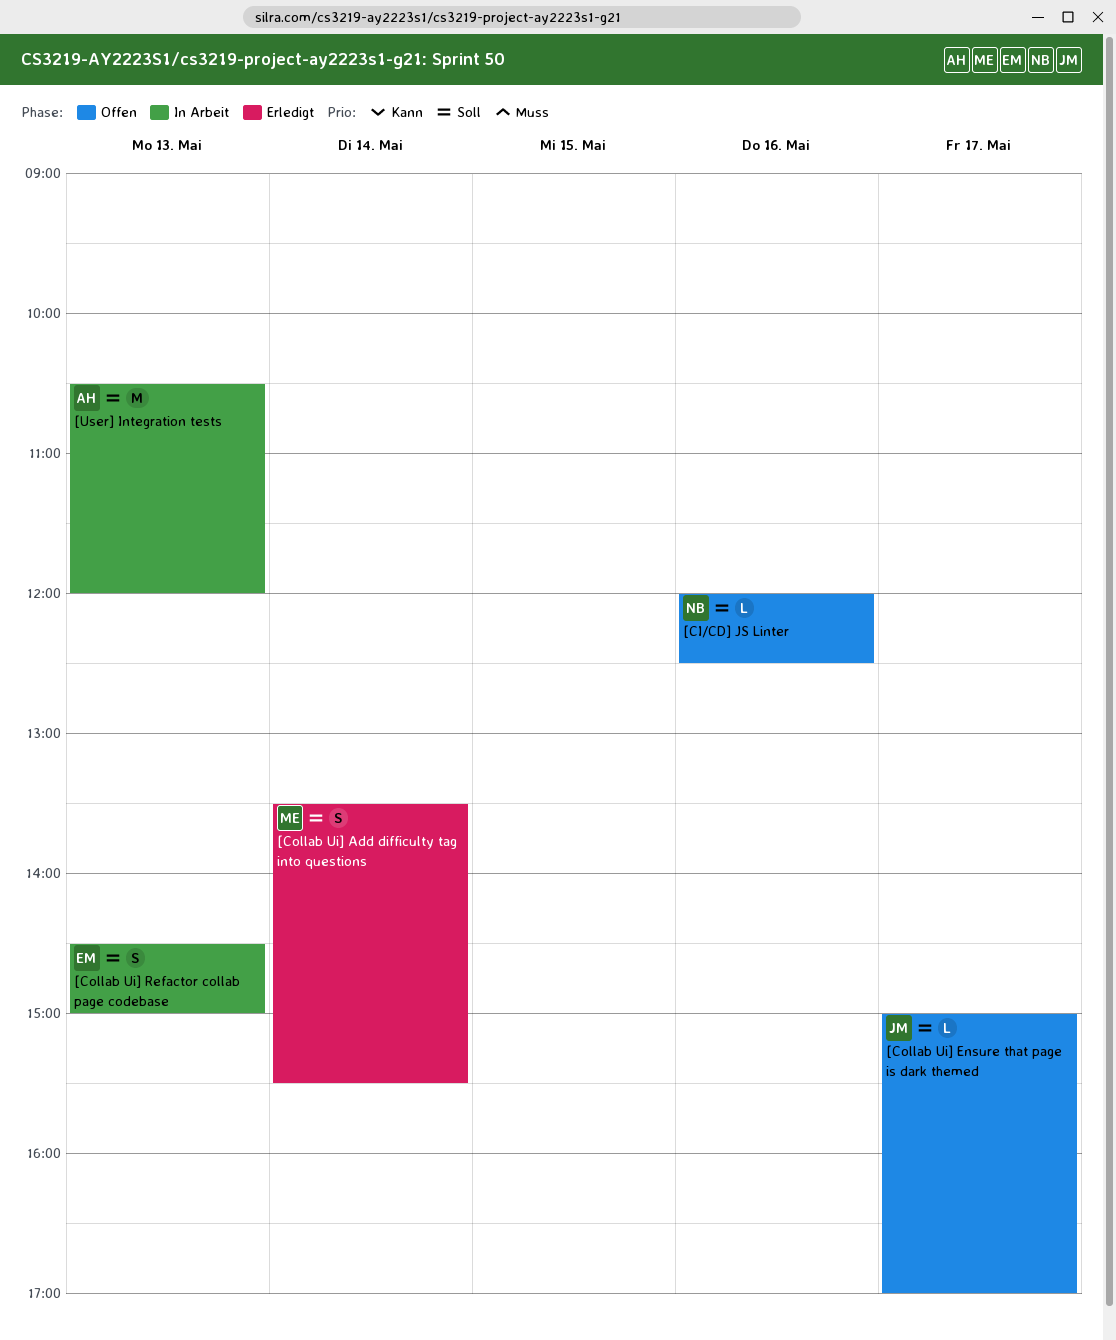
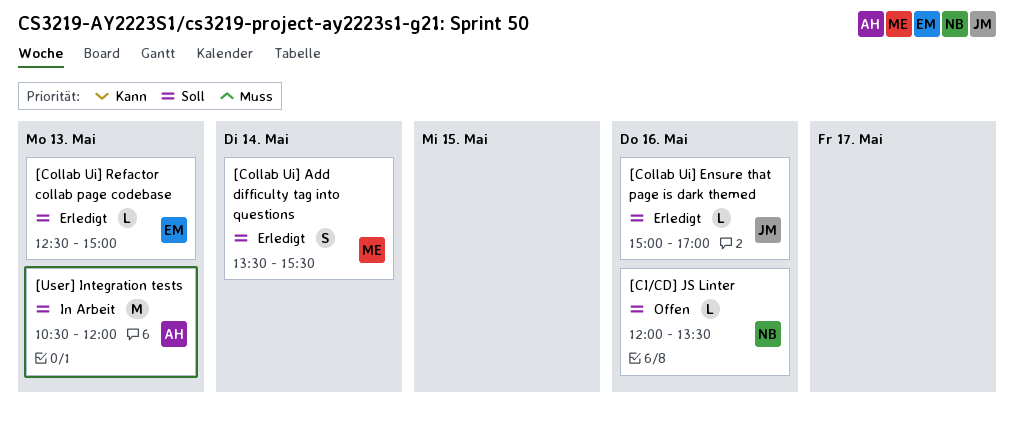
[CI/CD] JS Linter, ends: 12:30 -> 13:30
[Collab Ui] Ensure that page is dark themed, status: Offen -> Erledigt
[Collab Ui] Ensure that page is dark themed, day: May 17 -> May 16
[Collab Ui] Refactor collab page codebase, status: In Arbeit -> Erledigt
[Collab Ui] Refactor collab page codebase, estimate: S -> L
[Collab Ui] Refactor collab page codebase, begins: 14:30 -> 12:30

